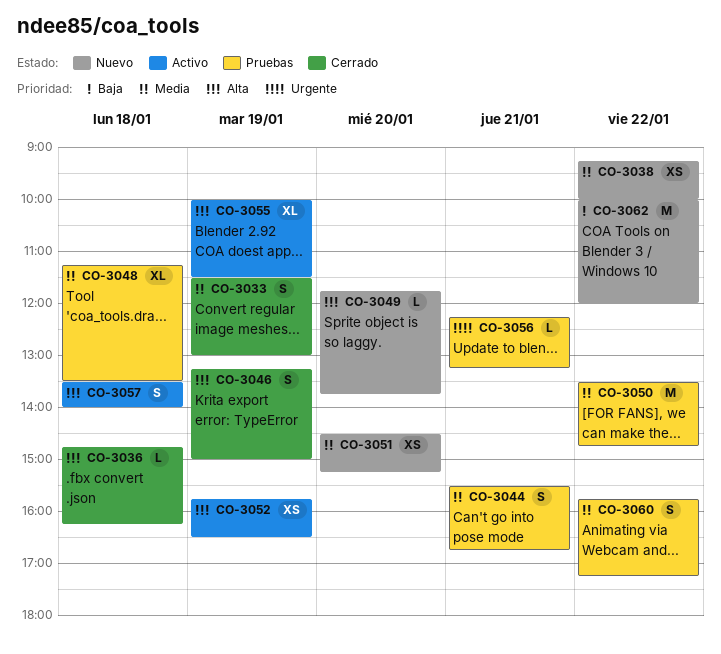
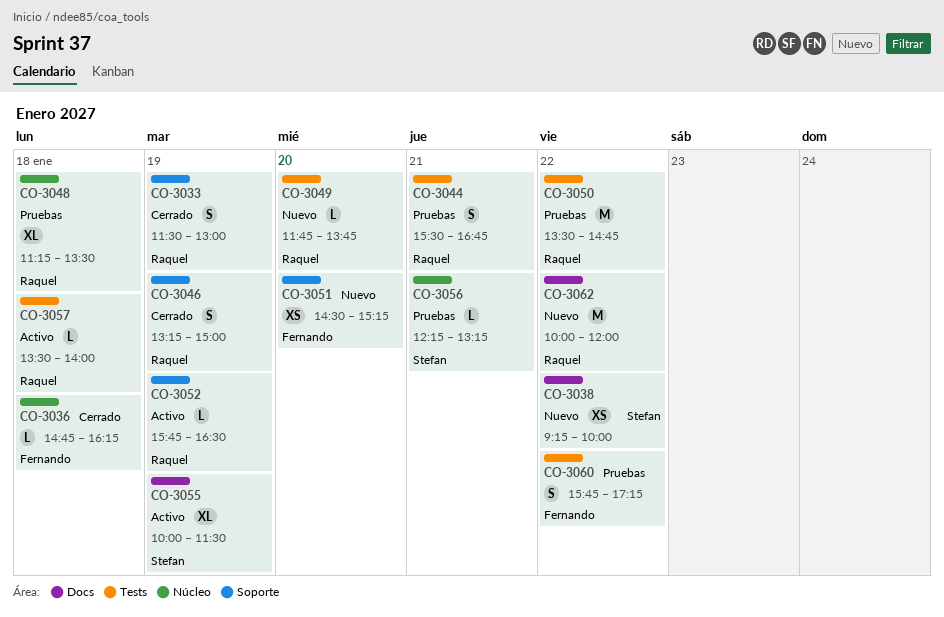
CO-3052, estimate: XS -> L
CO-3057, estimate: S -> L

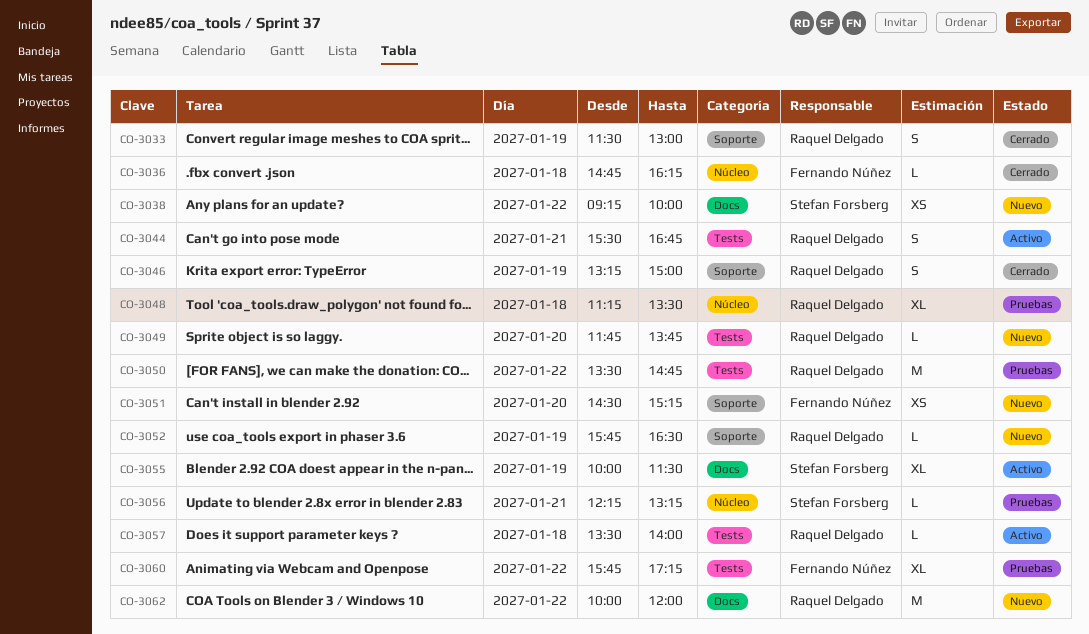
CO-3044, status: Pruebas -> Activo
CO-3052, status: Activo -> Nuevo
CO-3060, estimate: S -> XL

